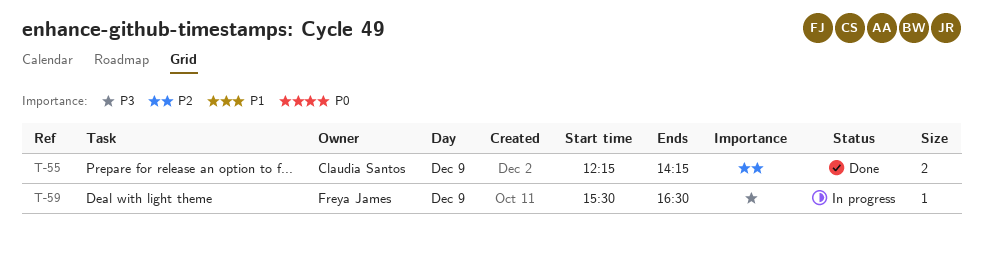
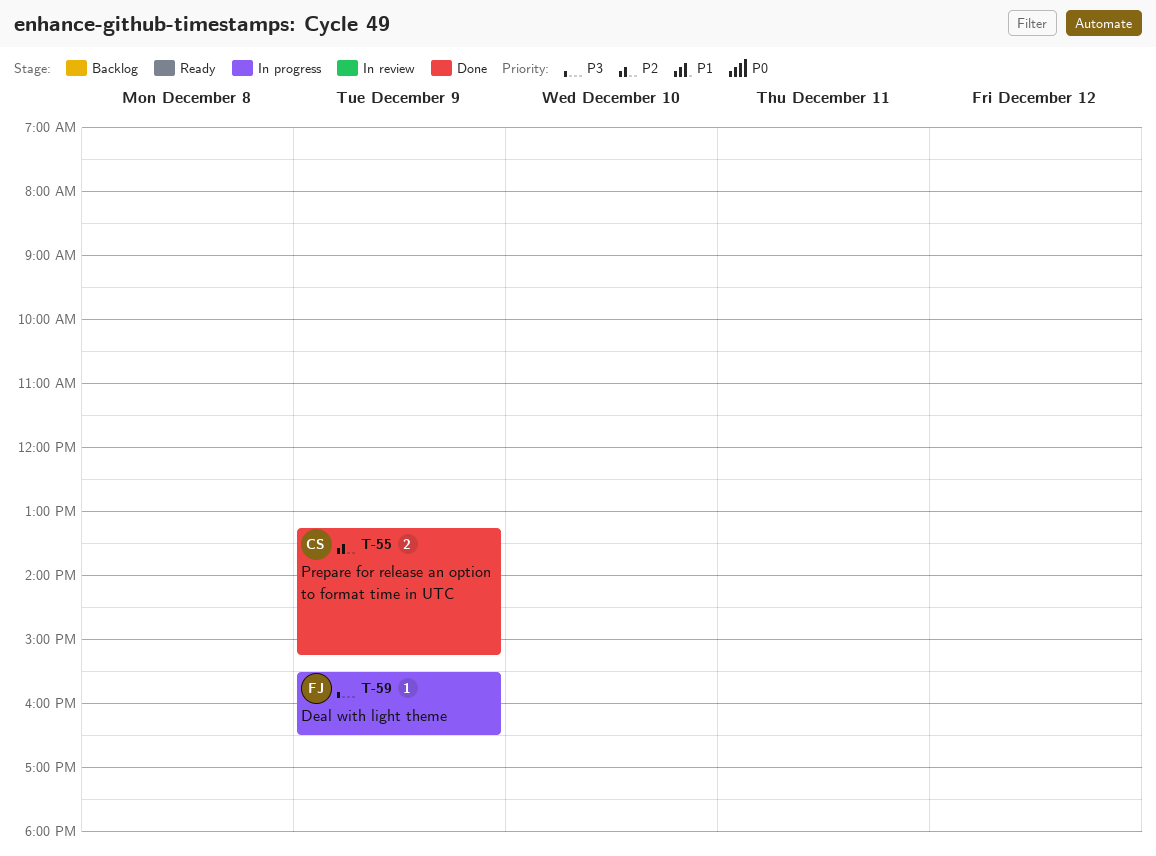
T-55, begins: 12:15 -> 13:15
T-55, ends: 14:15 -> 15:15

